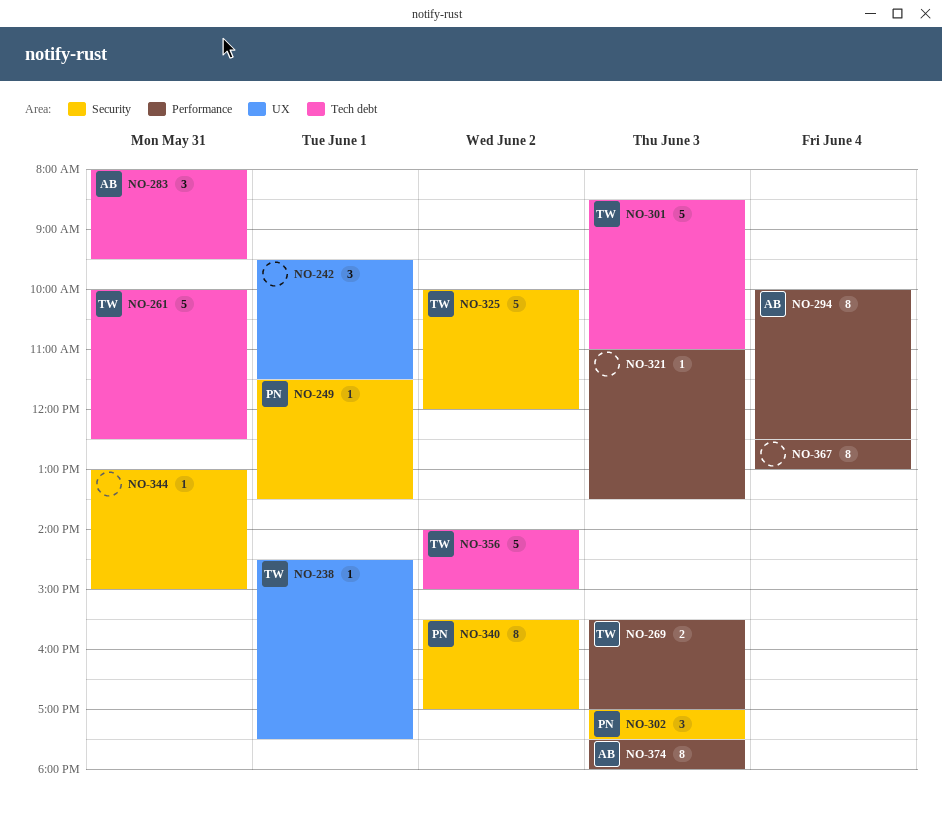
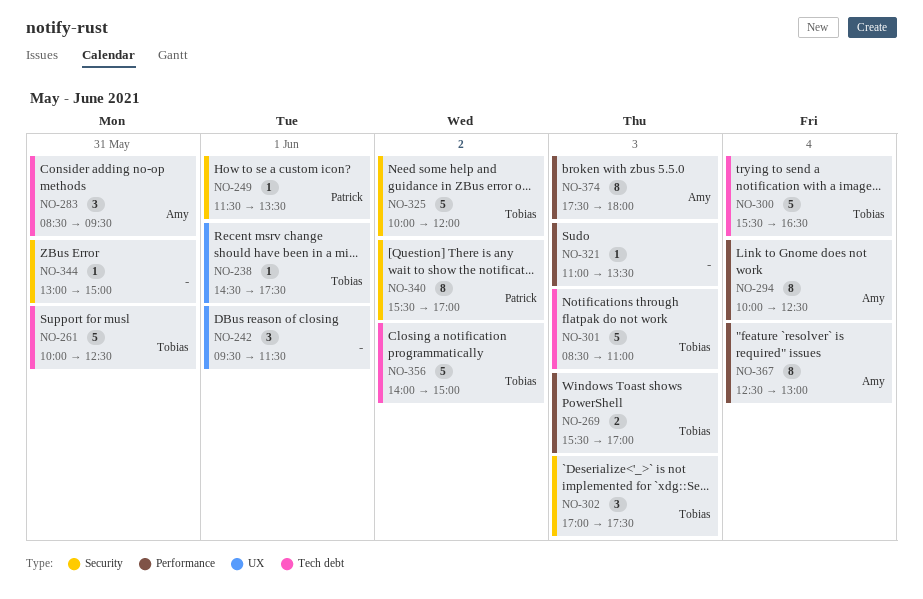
NO-283, begins: 08:00 -> 08:30
NO-300: none -> present
NO-302, owner: Patrick -> Tobias
NO-367, owner: none -> Amy

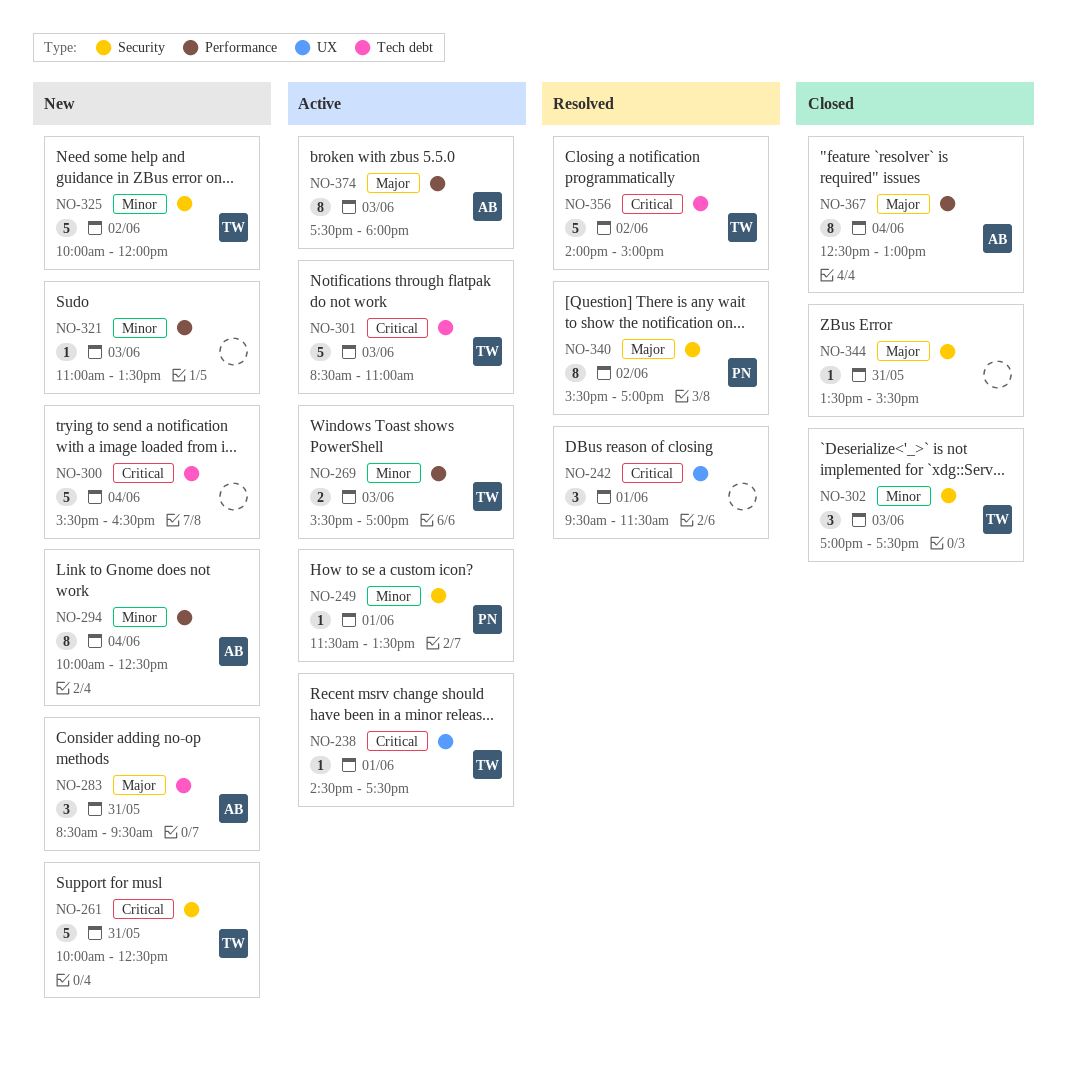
NO-261, label: Tech debt -> Security
NO-300, owner: Tobias -> none
NO-344, begins: 13:00 -> 13:30
NO-344, ends: 15:00 -> 15:30

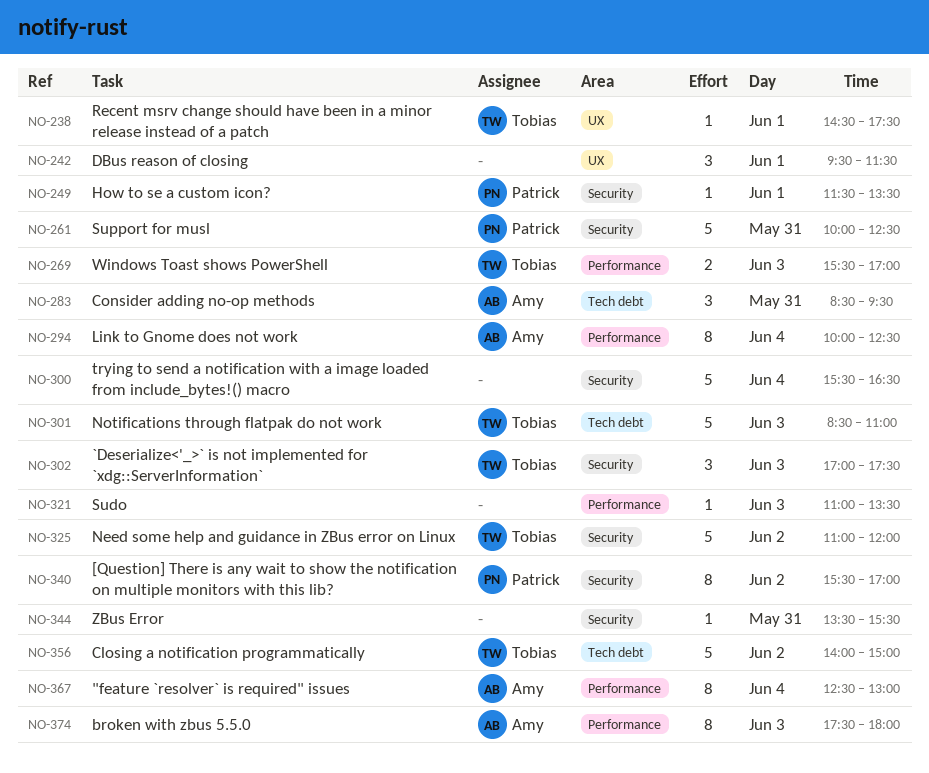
NO-261, owner: Tobias -> Patrick
NO-300, label: Tech debt -> Security
NO-325, begins: 10:00 -> 11:00

